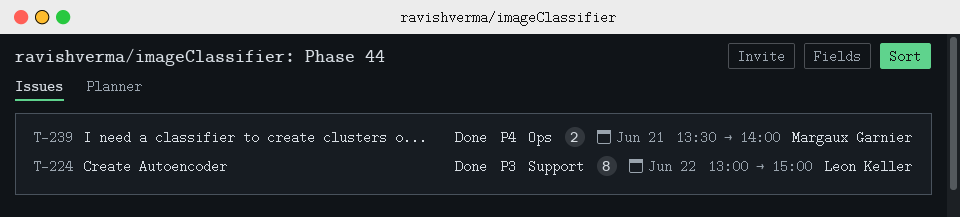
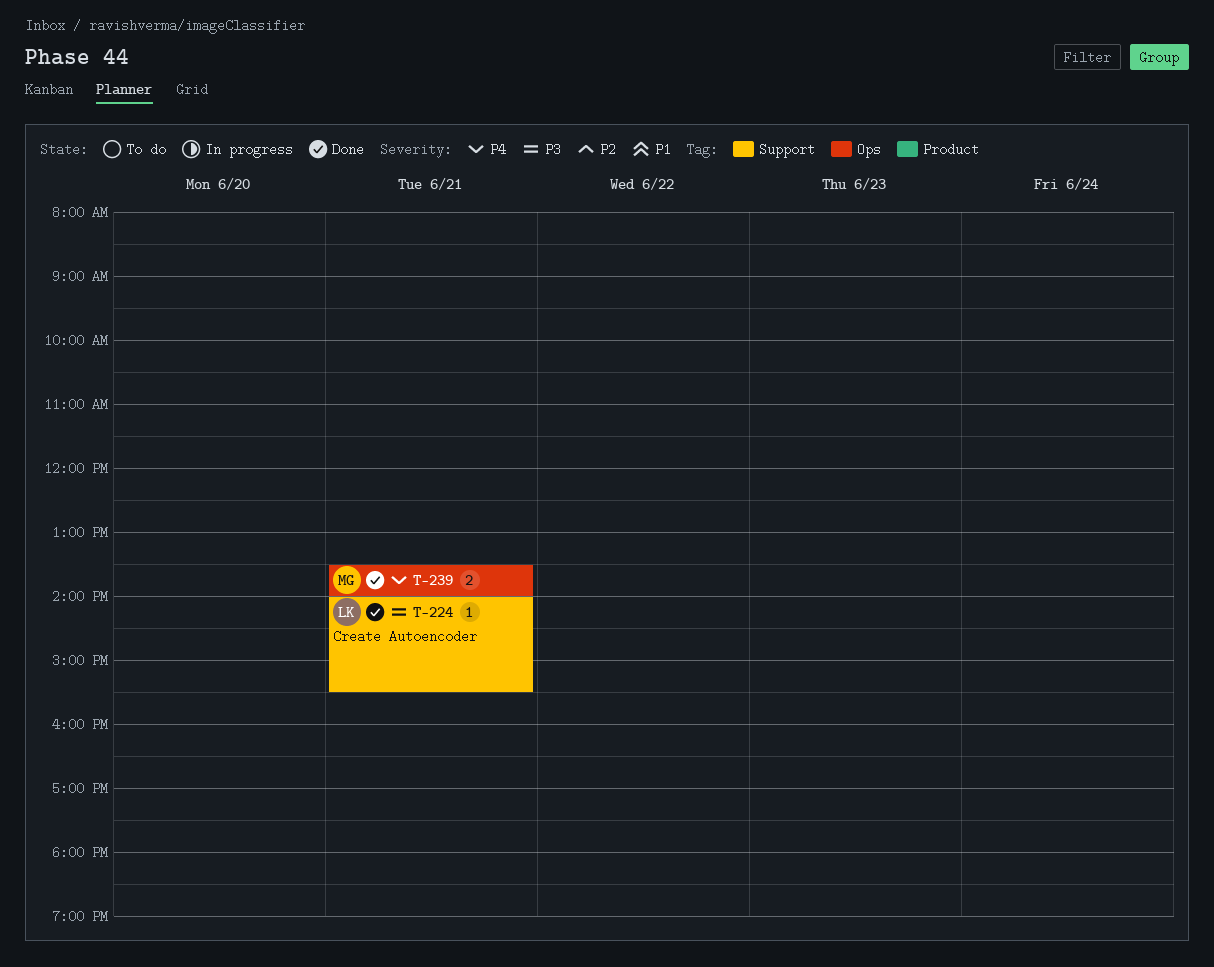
T-224, estimate: 8 -> 1
T-224, day: Jun 22 -> Jun 21
T-224, begins: 13:00 -> 14:00
T-224, ends: 15:00 -> 15:30

